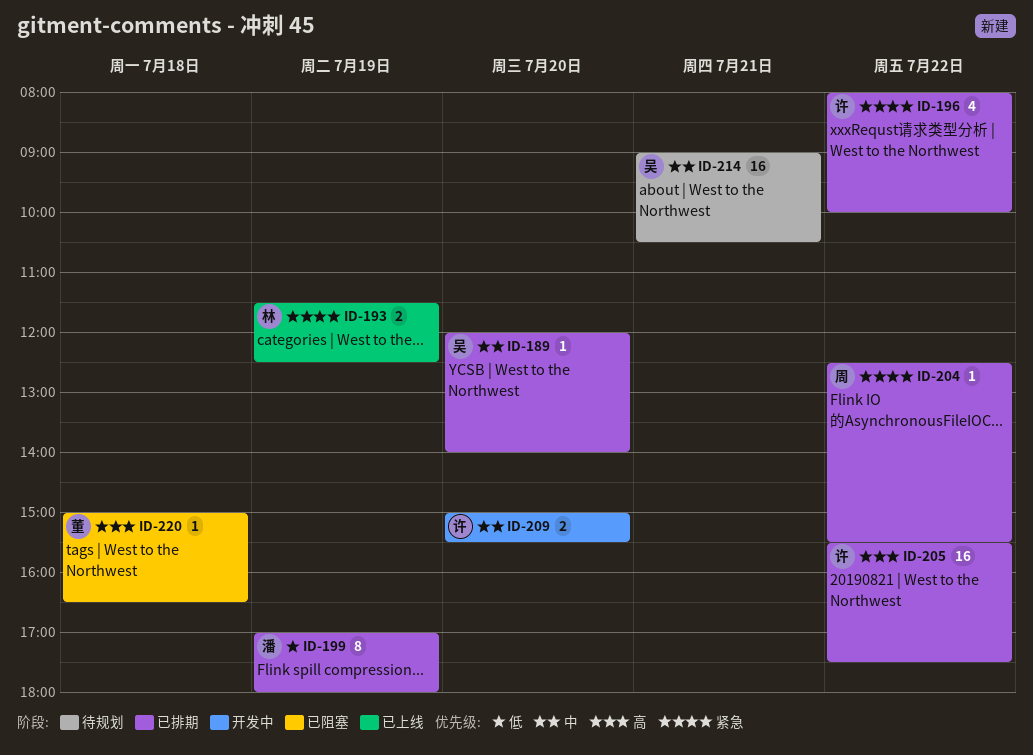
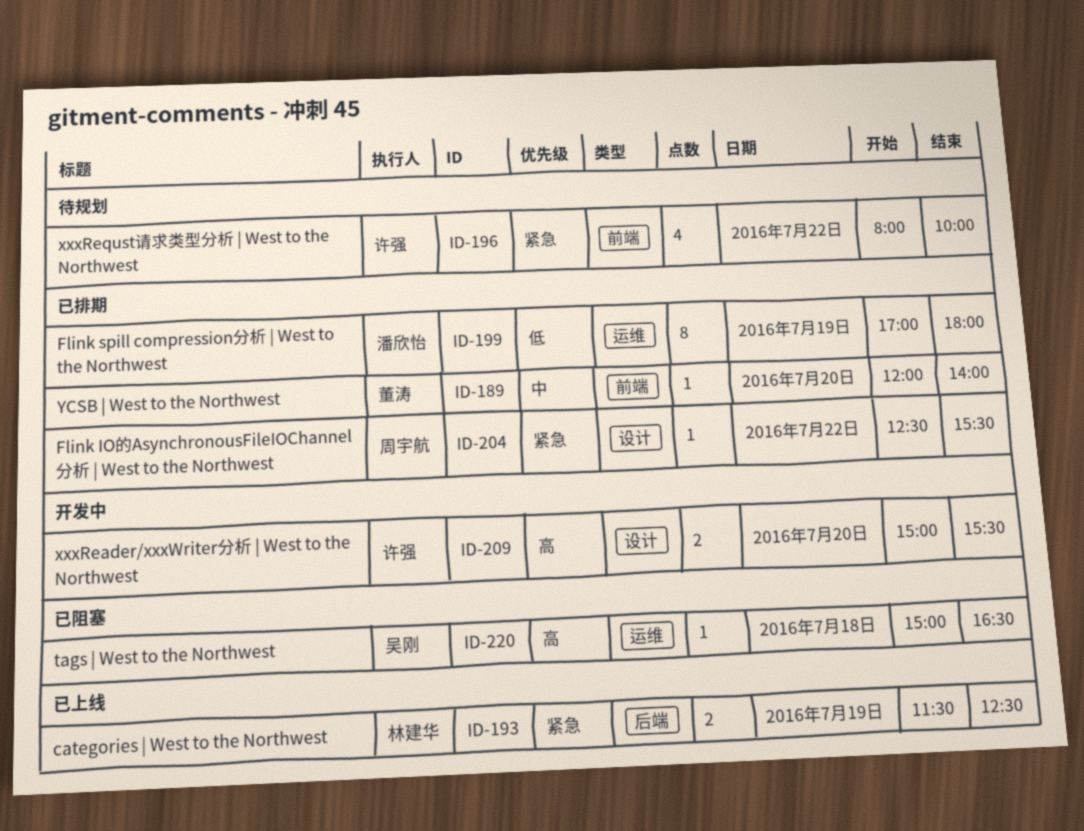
ID-189, owner: 吴刚 -> 董涛
ID-196, status: 已排期 -> 待规划
ID-205: present -> none
ID-209, priority: 中 -> 高
ID-214: present -> none
ID-220, owner: 董涛 -> 吴刚

